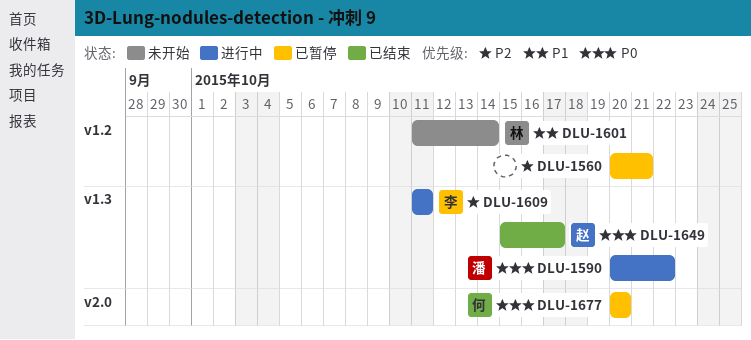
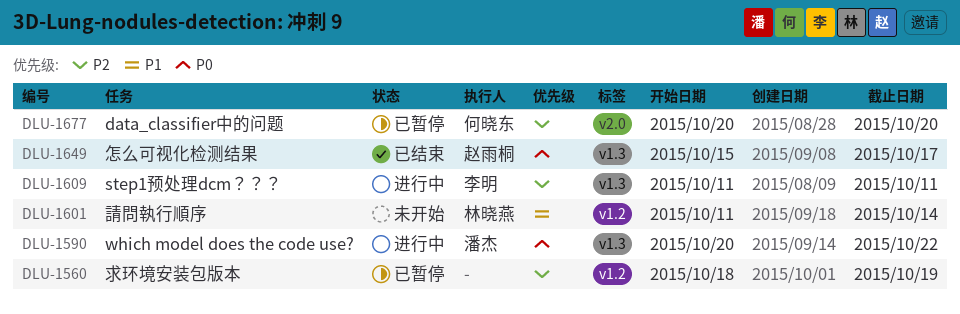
DLU-1560, start: Oct 20 -> Oct 18
DLU-1560, due: Oct 21 -> Oct 19
DLU-1677, priority: P0 -> P2

